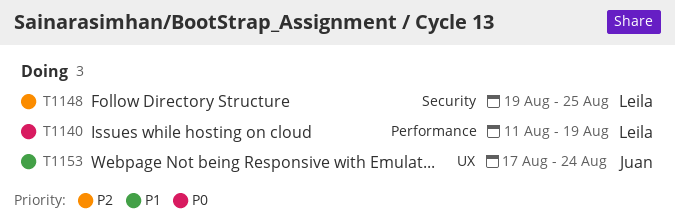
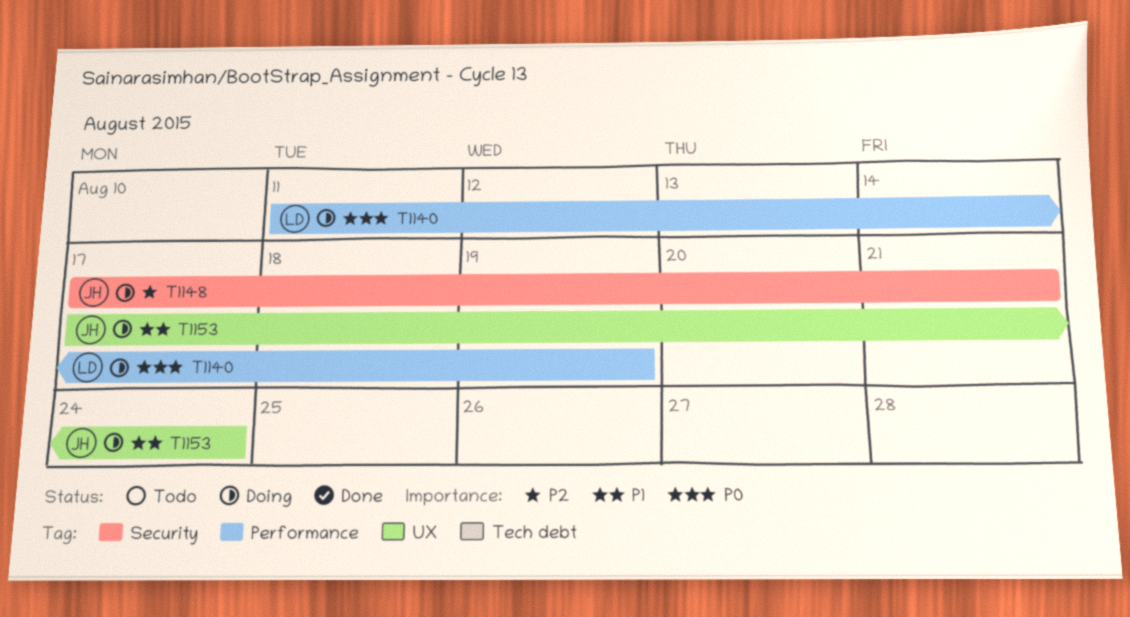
T1148, owner: Leila -> Juan
T1148, start: Aug 19 -> Aug 17
T1148, due: Aug 25 -> Aug 21

